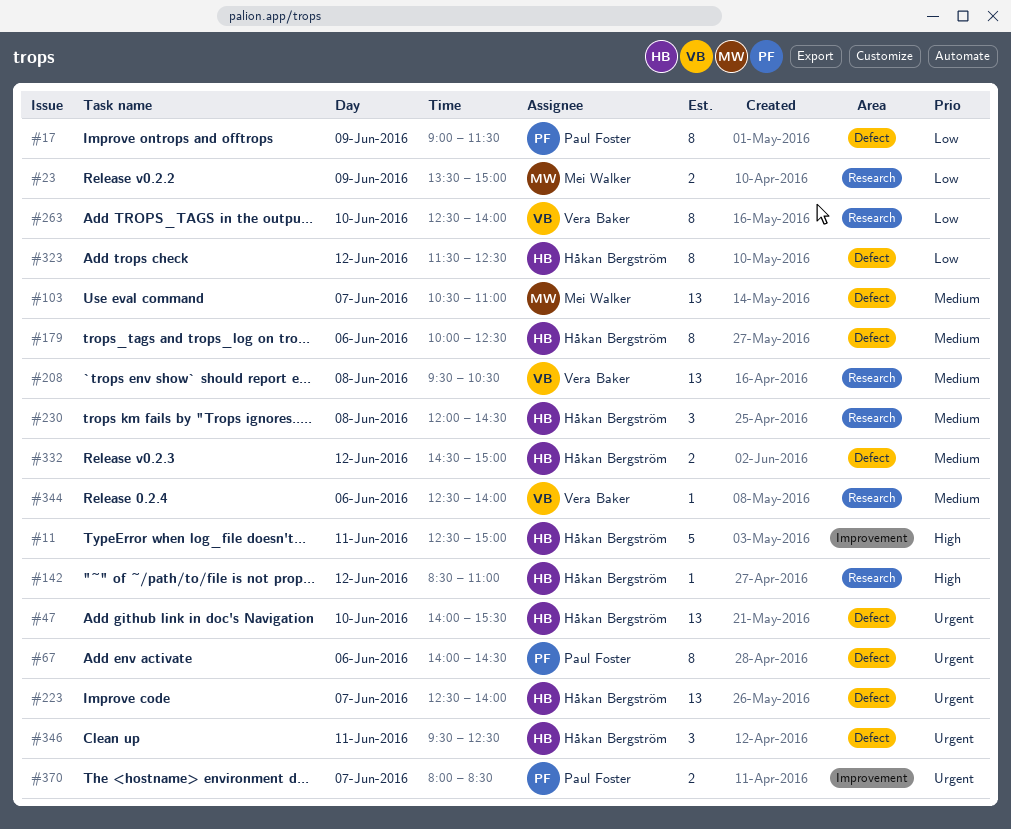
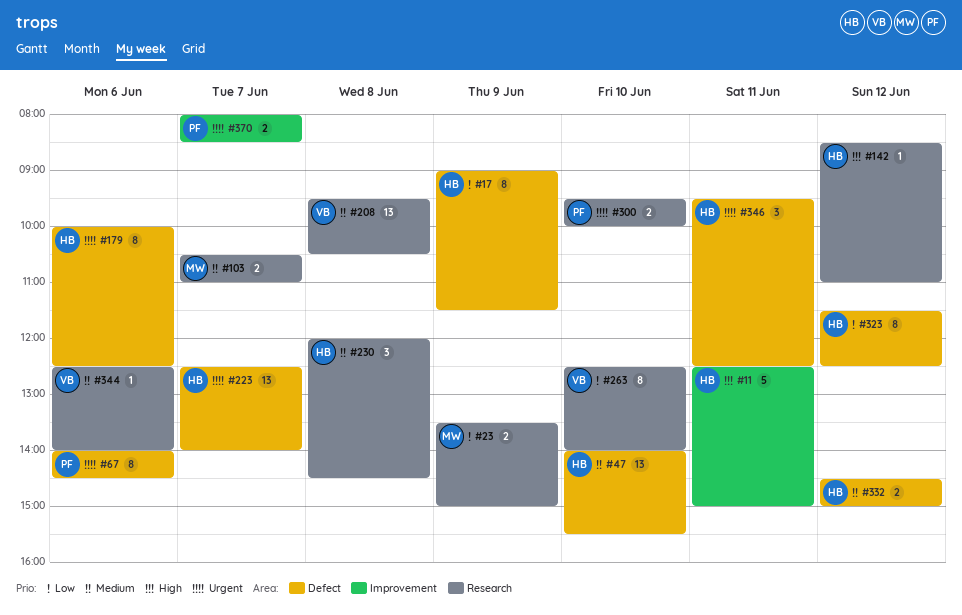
#17, owner: Paul Foster -> Håkan Bergström
#47, priority: Urgent -> Medium
#103, label: Defect -> Research
#103, estimate: 13 -> 2
#179, priority: Medium -> Urgent
#300: none -> present

